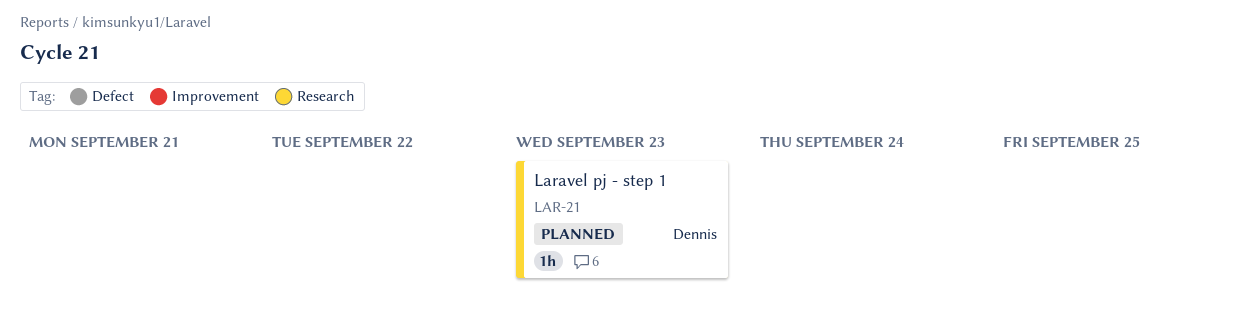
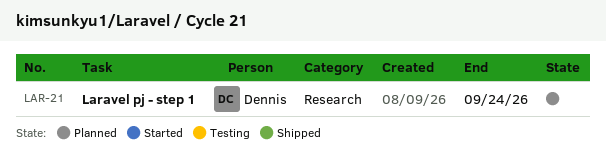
LAR-21, due: Sep 23 -> Sep 24

